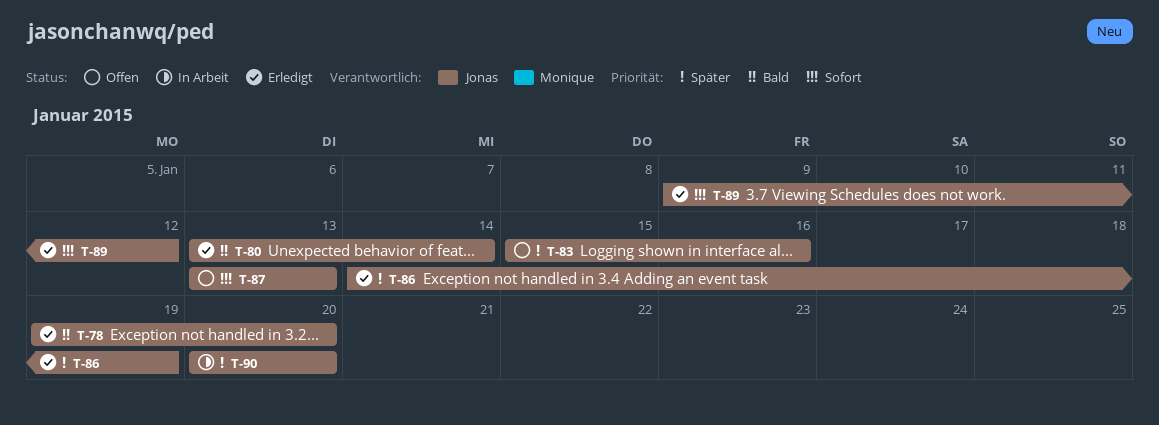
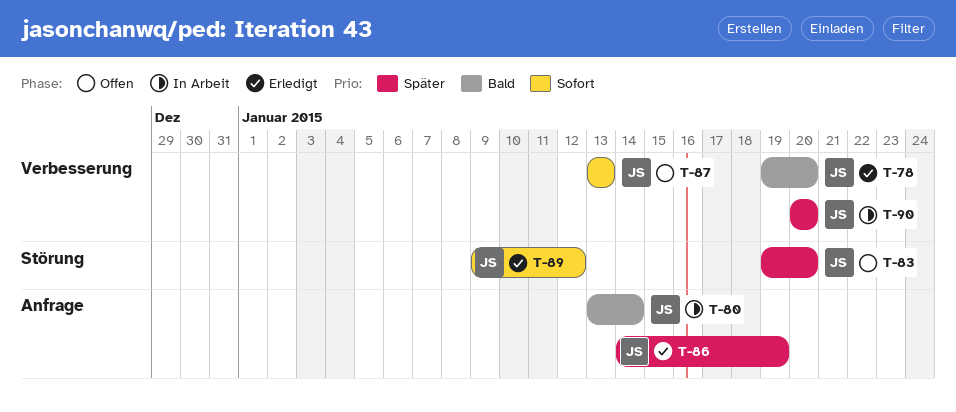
T-80, status: Erledigt -> In Arbeit
T-83, start: Jan 15 -> Jan 19
T-83, due: Jan 16 -> Jan 20

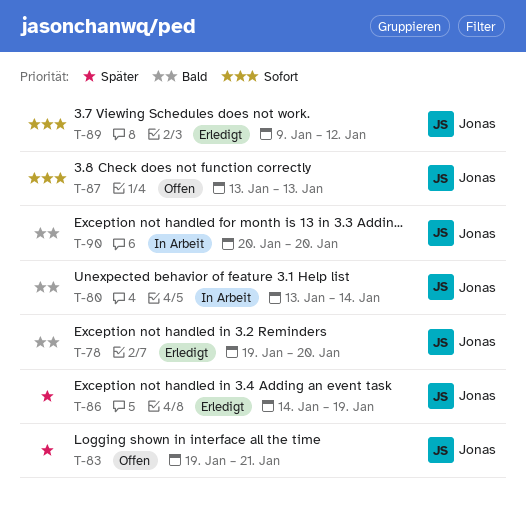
T-83, due: Jan 20 -> Jan 21
T-90, priority: Später -> Bald

